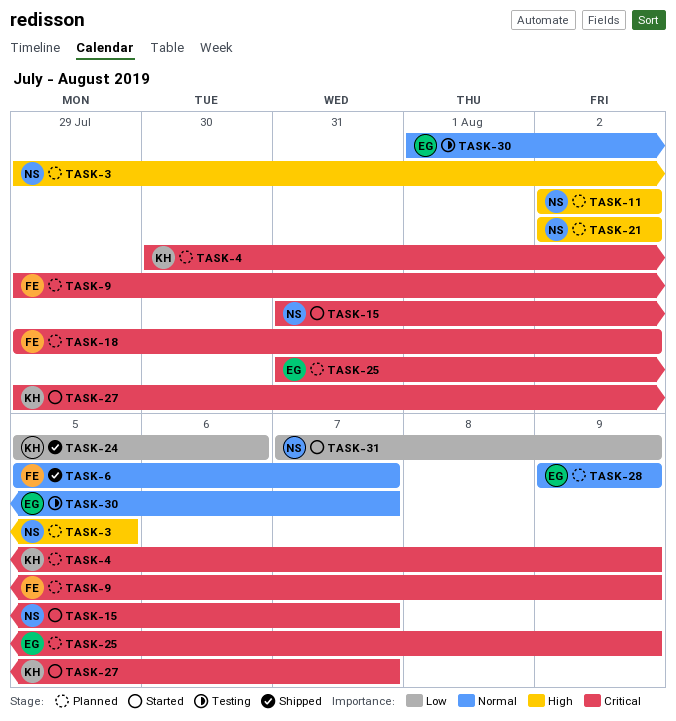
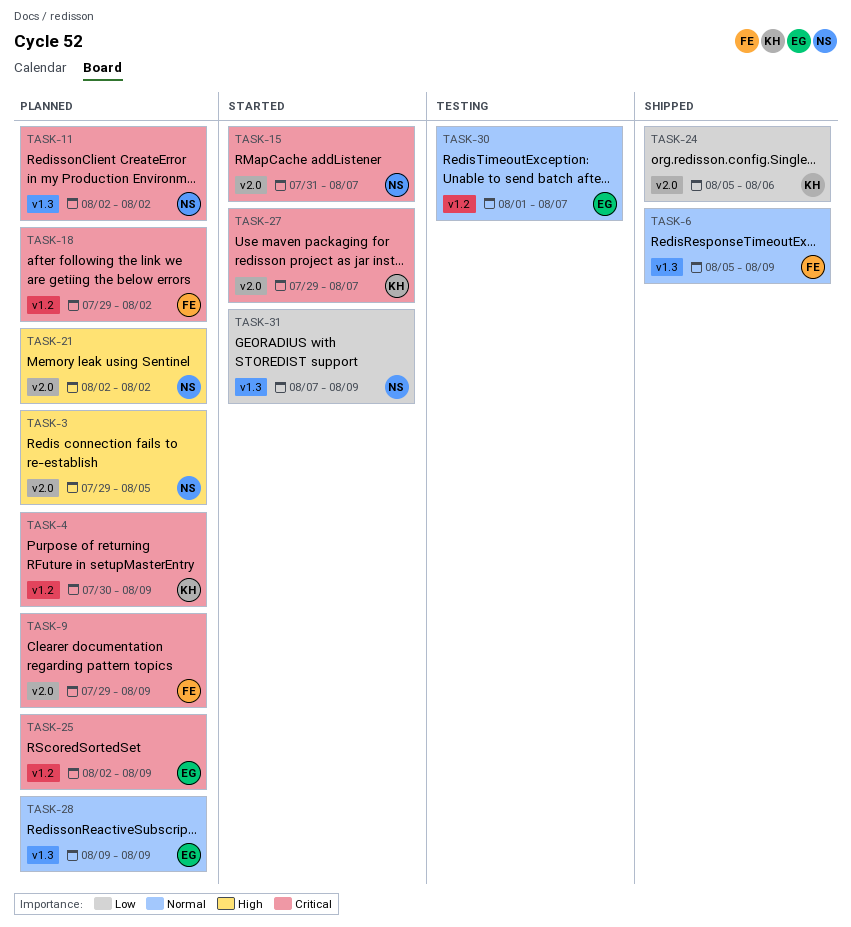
TASK-6, due: Aug 7 -> Aug 9
TASK-11, priority: High -> Critical
TASK-25, start: Jul 31 -> Aug 2

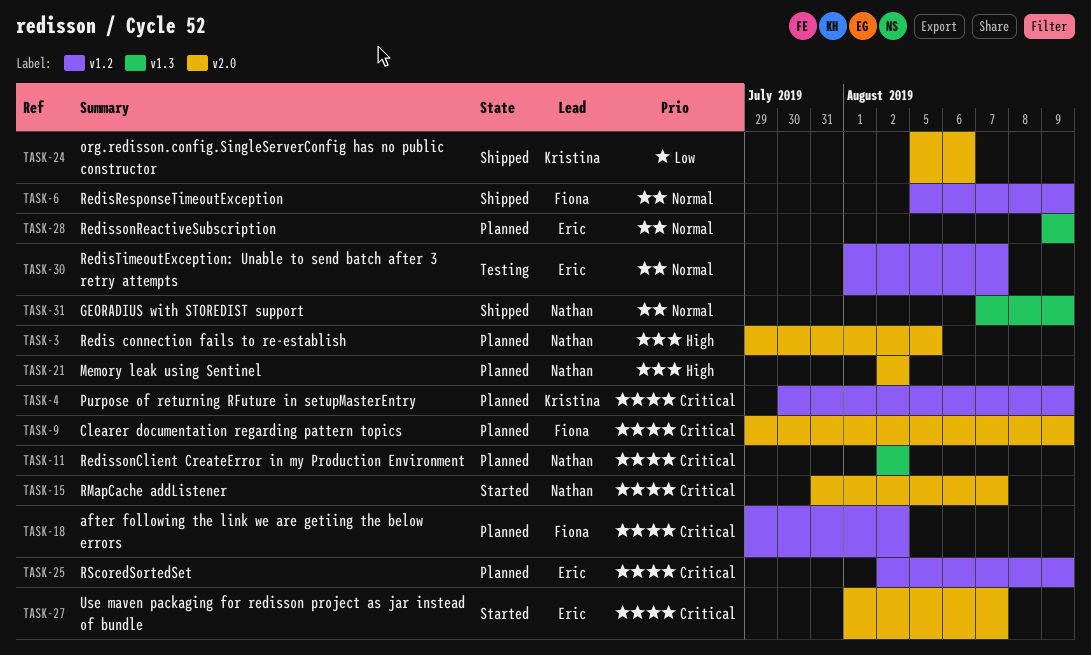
TASK-6, label: v1.3 -> v1.2
TASK-27, owner: Kristina -> Eric
TASK-27, start: Jul 29 -> Aug 1
TASK-31, status: Started -> Shipped
TASK-31, priority: Low -> Normal

